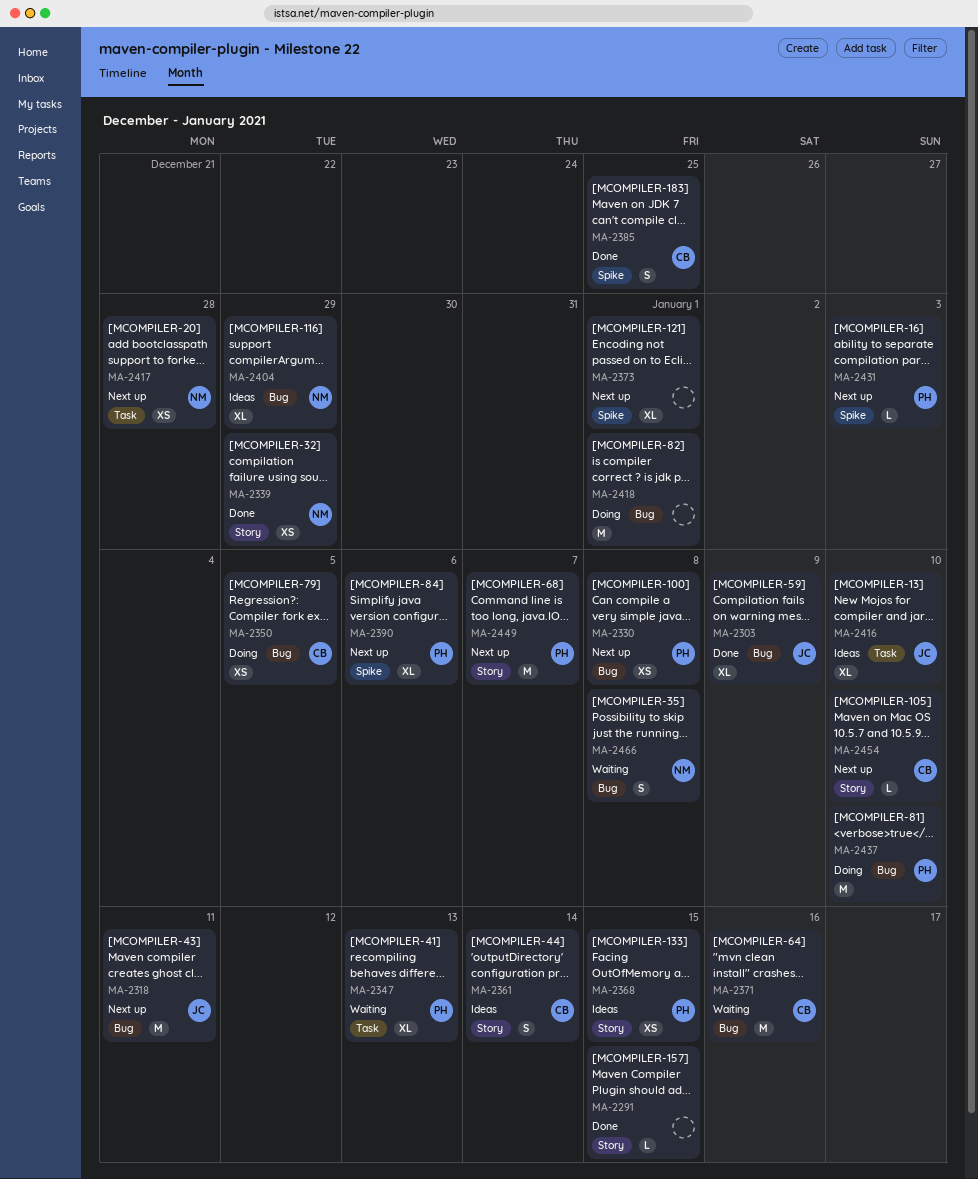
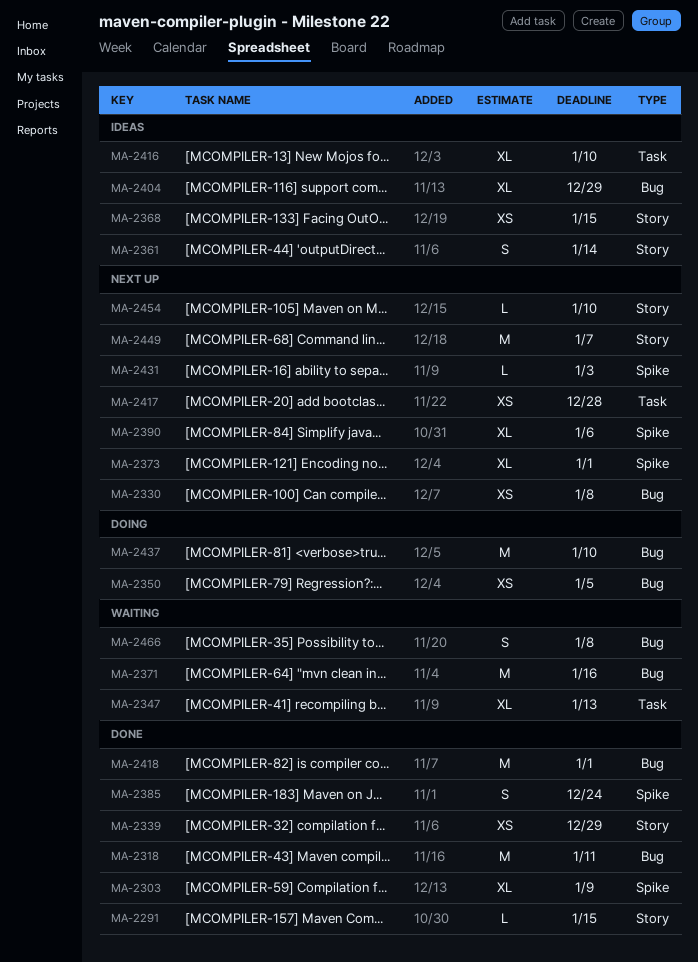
MA-2303, label: Bug -> Spike
MA-2318, status: Next up -> Done
MA-2385, due: Dec 25 -> Dec 24
MA-2418, status: Doing -> Done

